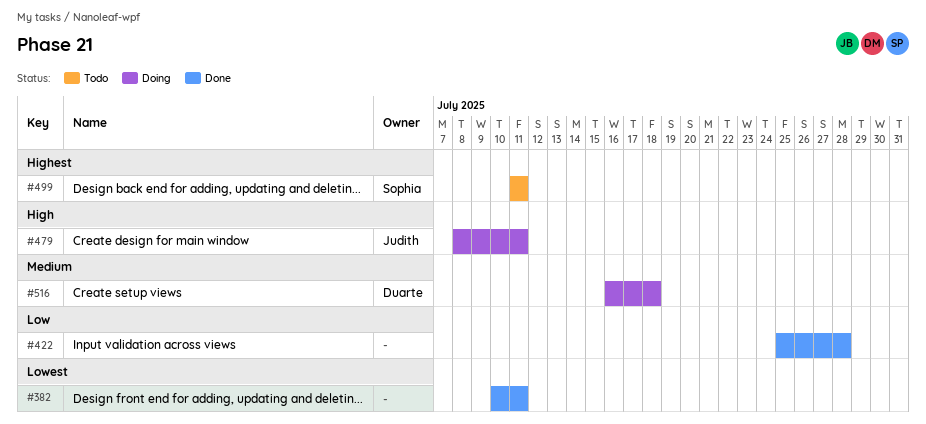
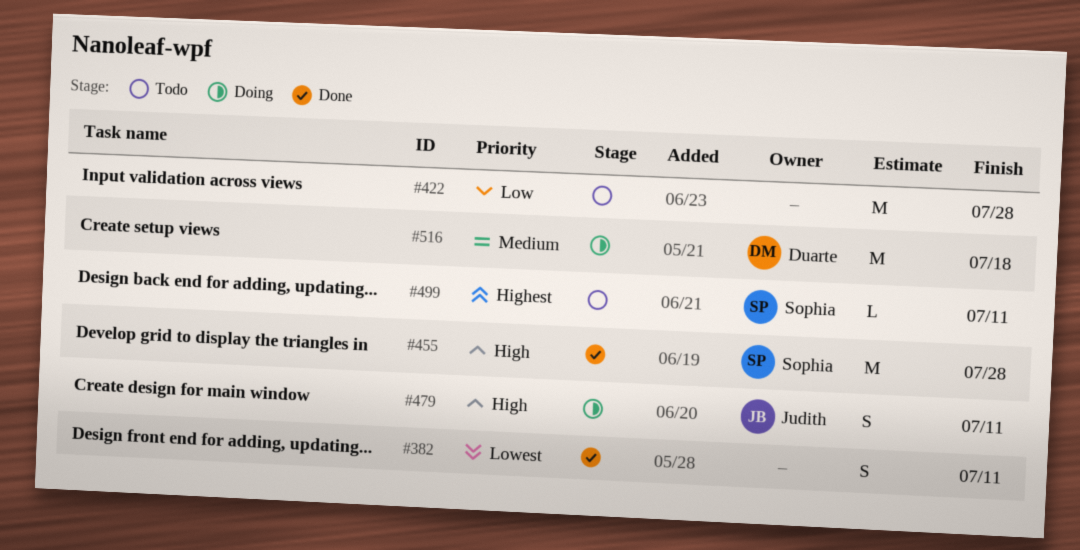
#422, status: Done -> Todo
#455: none -> present

